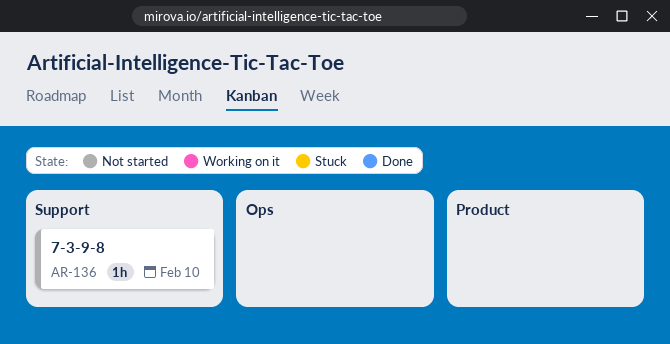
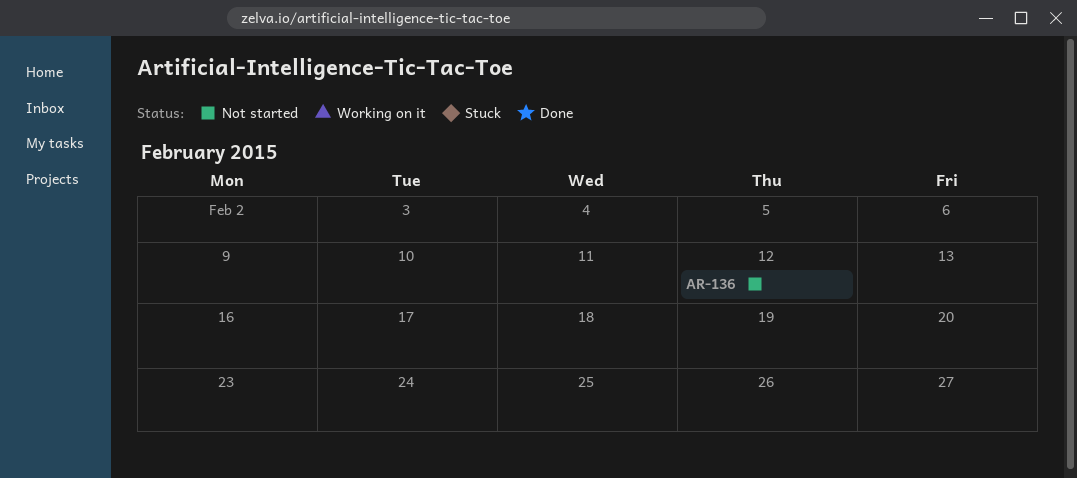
AR-136, due: Feb 10 -> Feb 12

